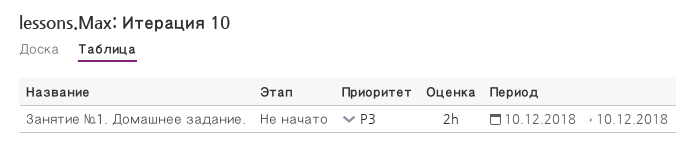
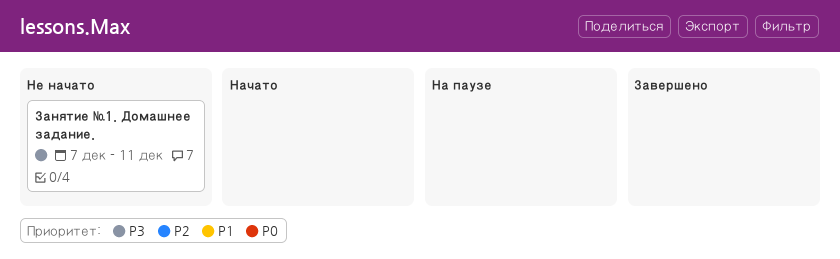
Занятие №1. Домашнее задание., start: Dec 10 -> Dec 7
Занятие №1. Домашнее задание., due: Dec 10 -> Dec 11

